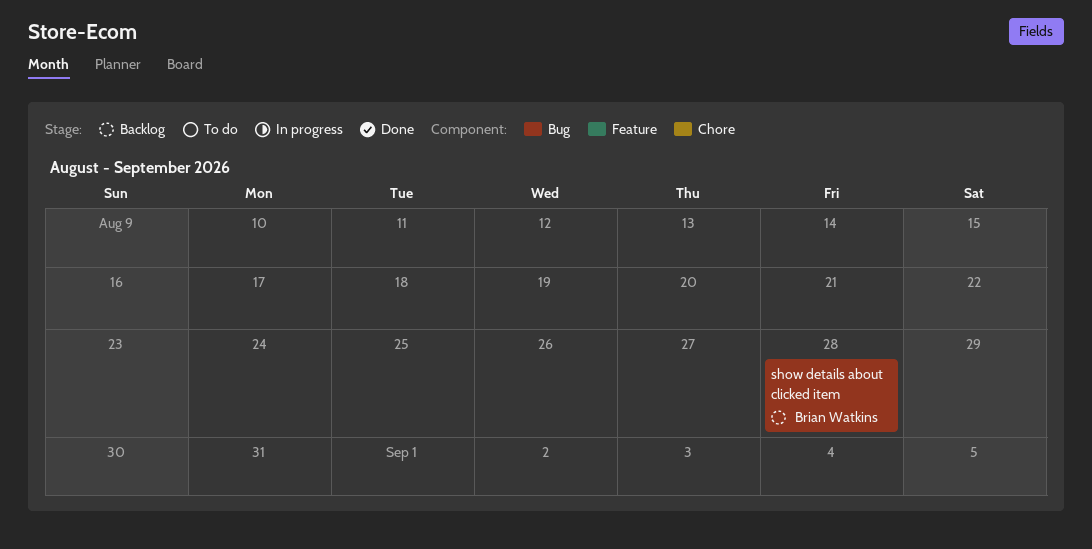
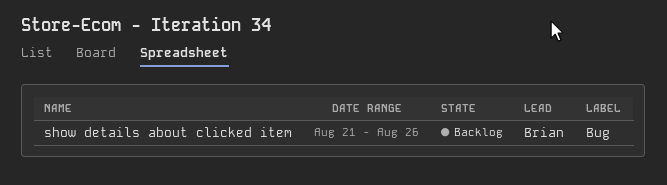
show details about clicked item, due: Aug 28 -> Aug 26

